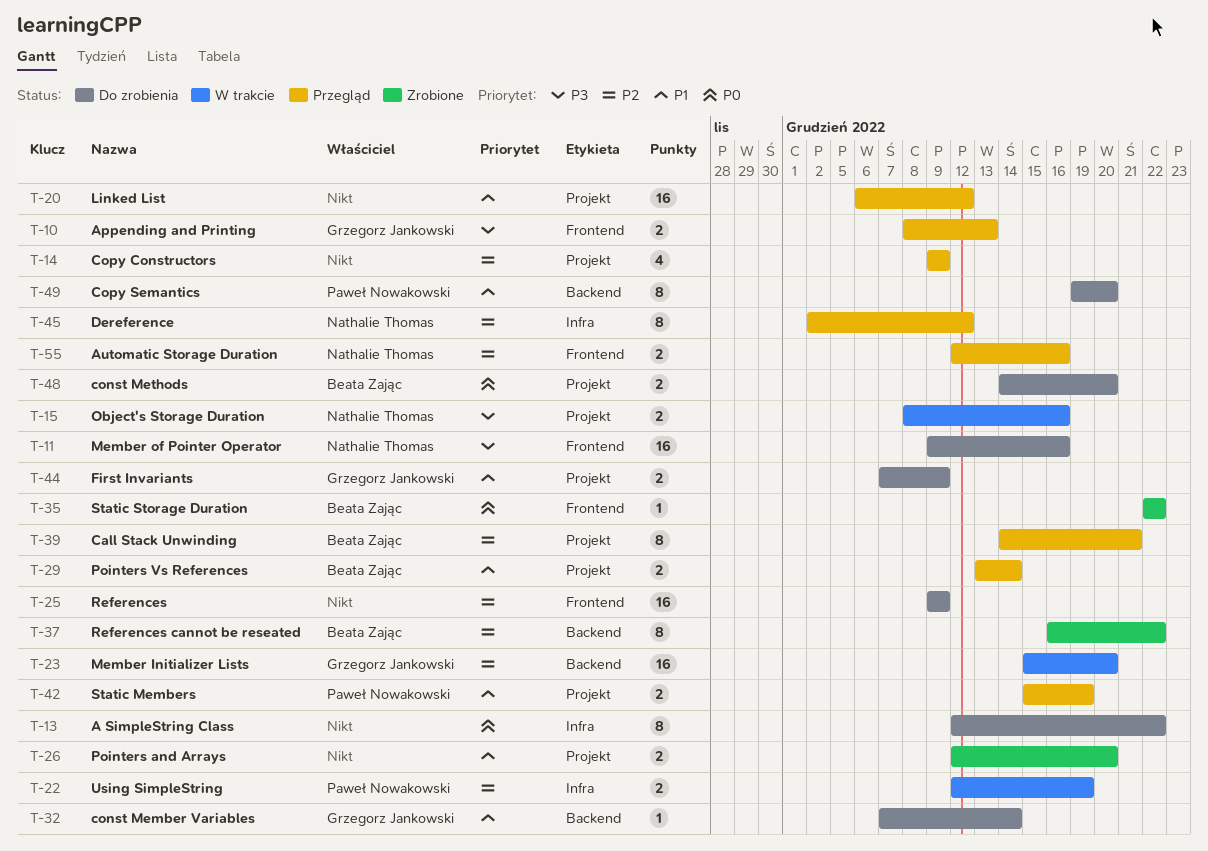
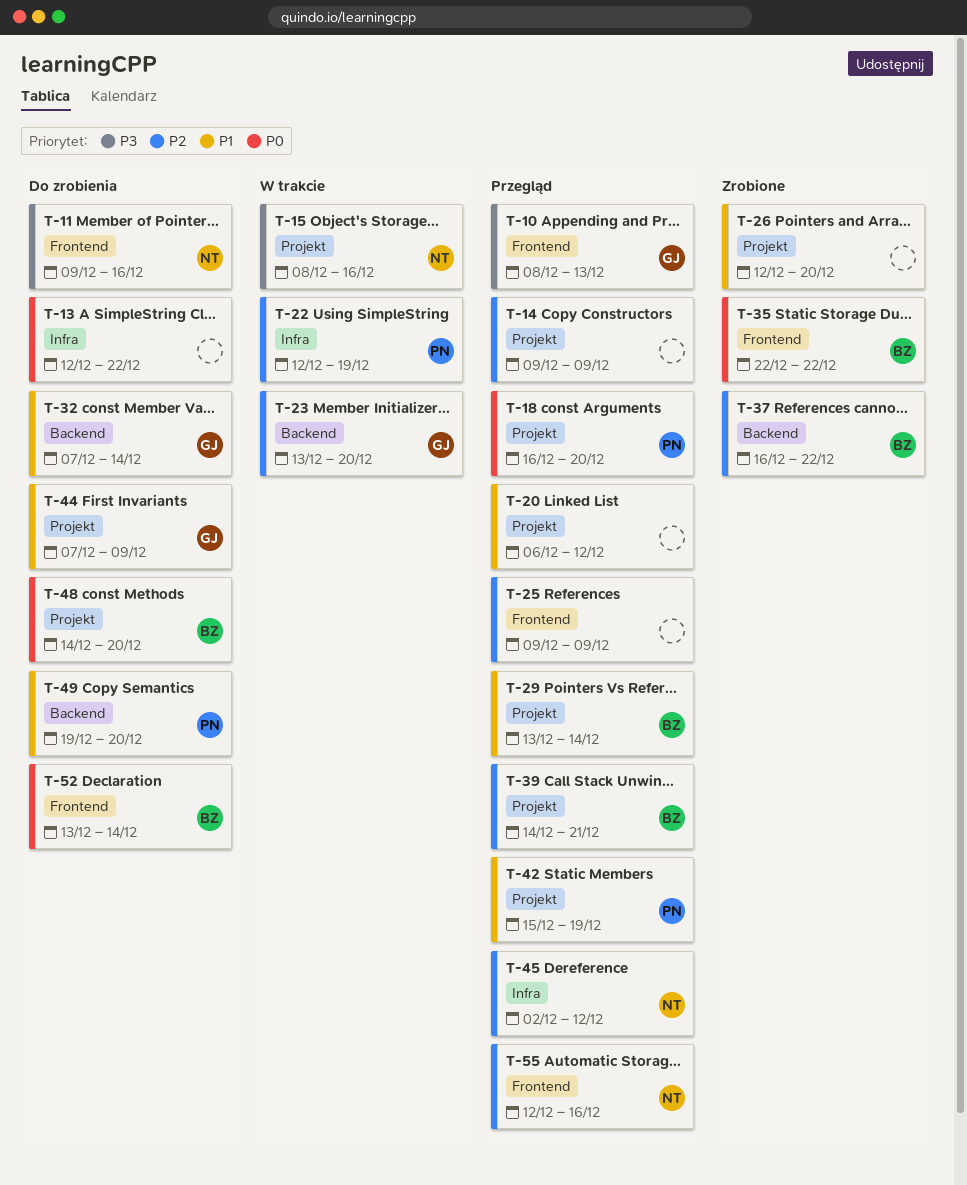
T-18: none -> present
T-23, start: Dec 15 -> Dec 13
T-25, status: Do zrobienia -> Przegląd
T-52: none -> present

